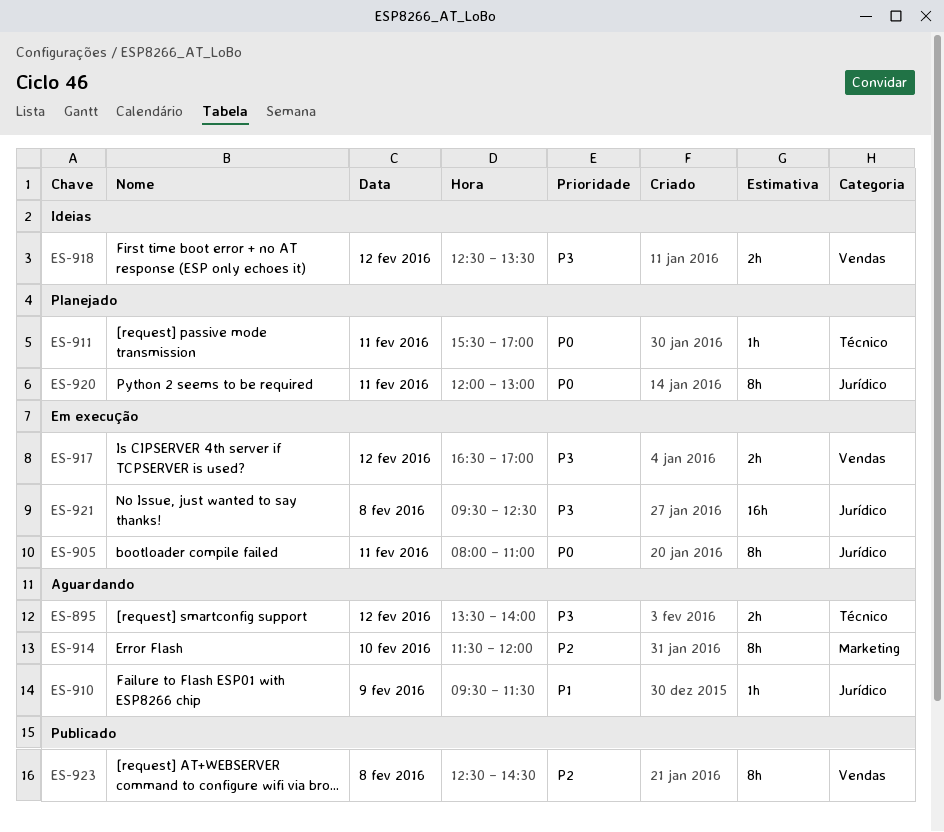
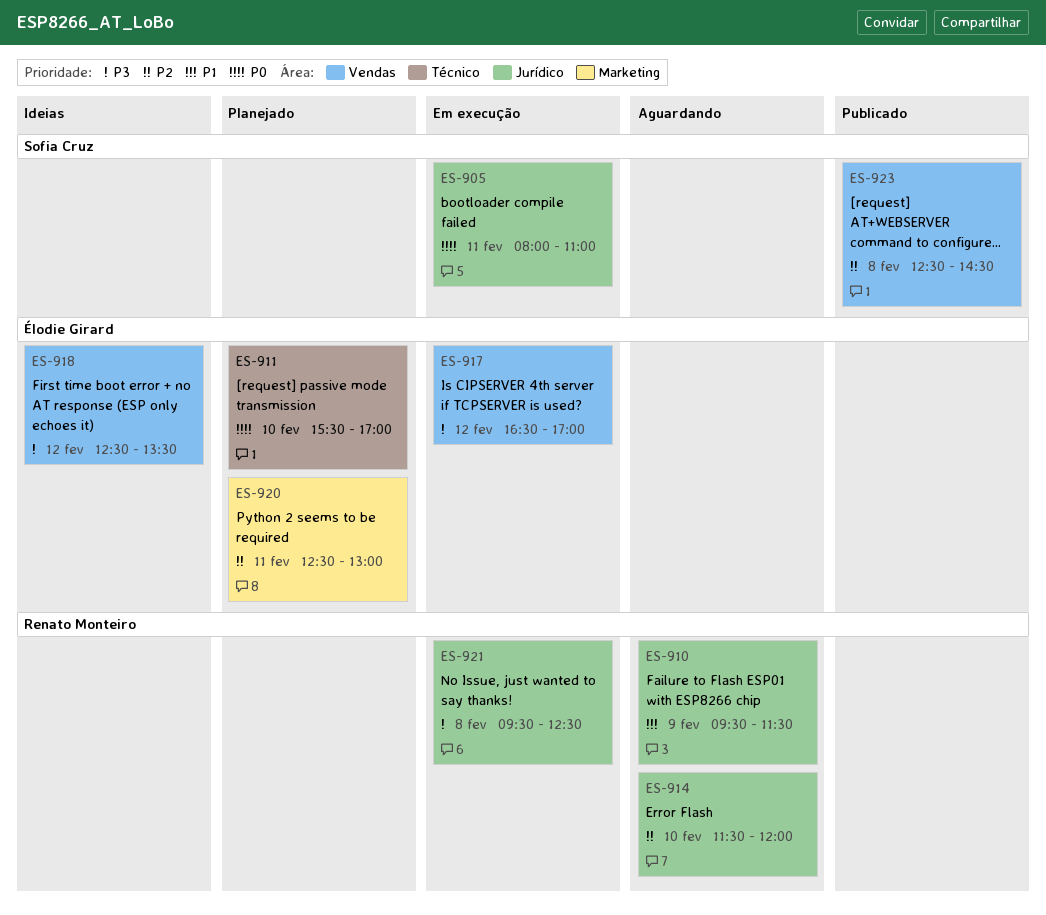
ES-895: present -> none
ES-911, day: Feb 11 -> Feb 10
ES-914, label: Marketing -> Jurídico
ES-920, priority: P0 -> P2
ES-920, label: Jurídico -> Marketing
ES-920, begins: 12:00 -> 12:30

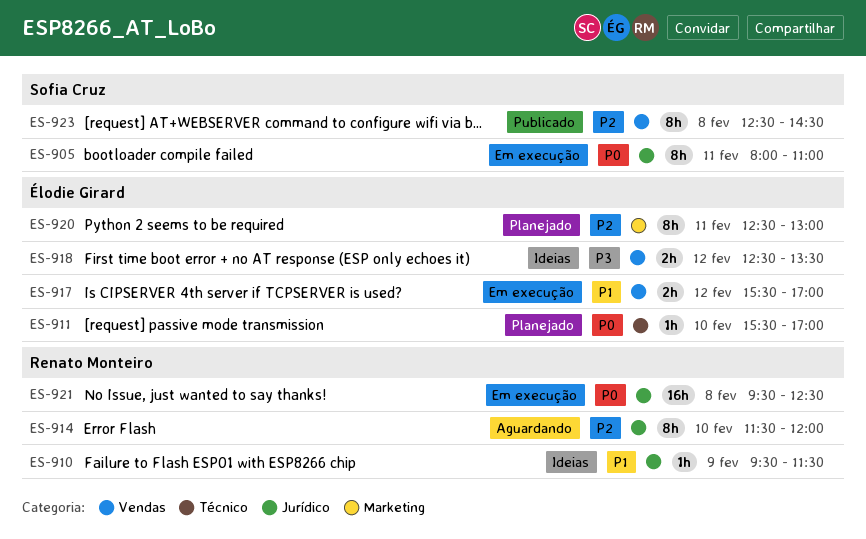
ES-910, status: Aguardando -> Ideias
ES-917, priority: P3 -> P1
ES-917, begins: 16:30 -> 15:30
ES-921, priority: P3 -> P0

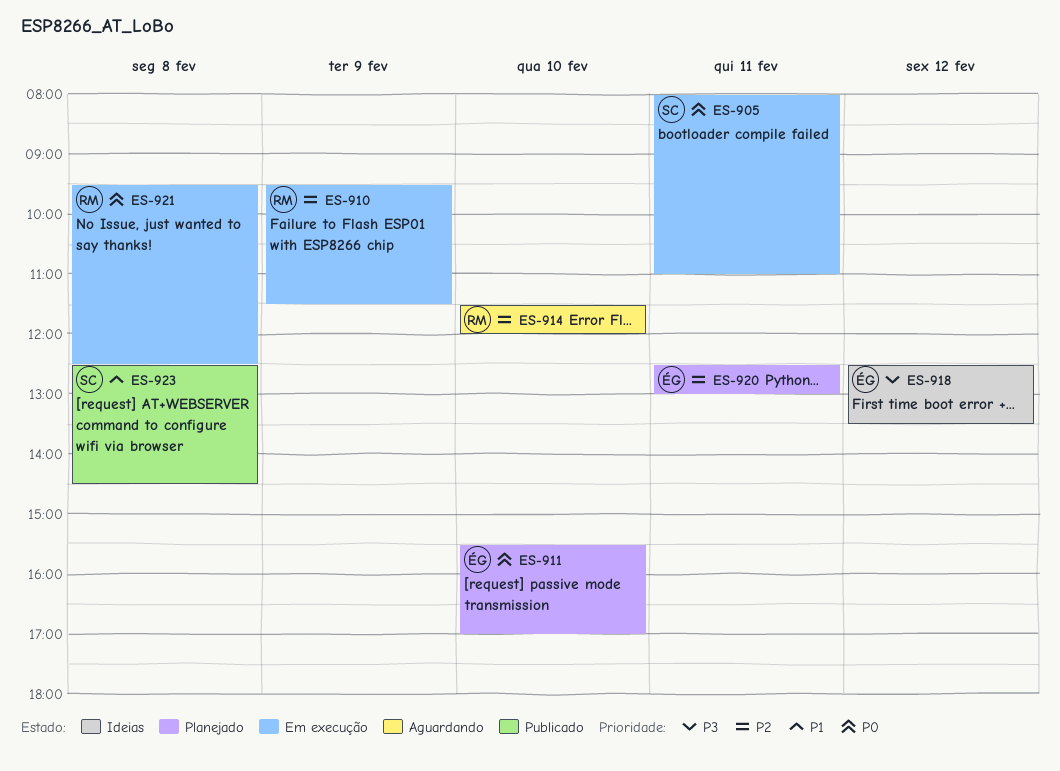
ES-910, status: Ideias -> Em execução
ES-910, priority: P1 -> P2
ES-917: present -> none
ES-923, priority: P2 -> P1

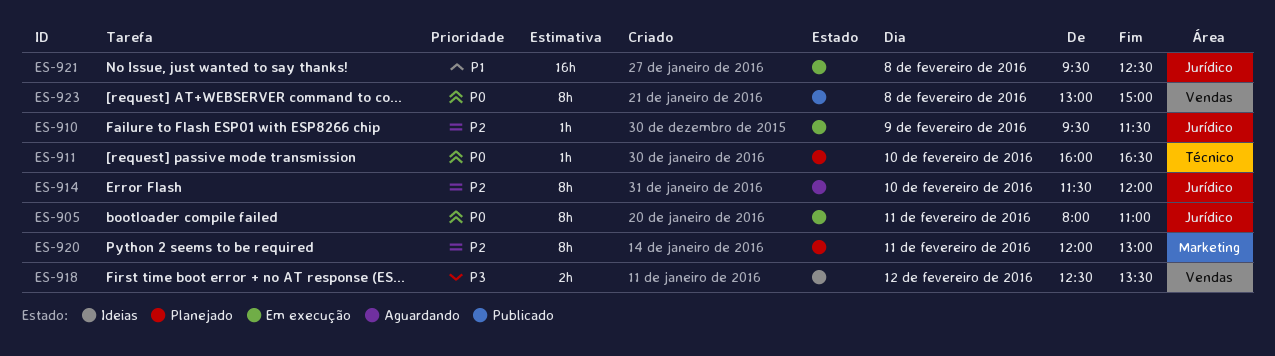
ES-911, begins: 15:30 -> 16:00
ES-911, ends: 17:00 -> 16:30
ES-920, begins: 12:30 -> 12:00
ES-921, priority: P0 -> P1
ES-923, priority: P1 -> P0
ES-923, begins: 12:30 -> 13:00
ES-923, ends: 14:30 -> 15:00

